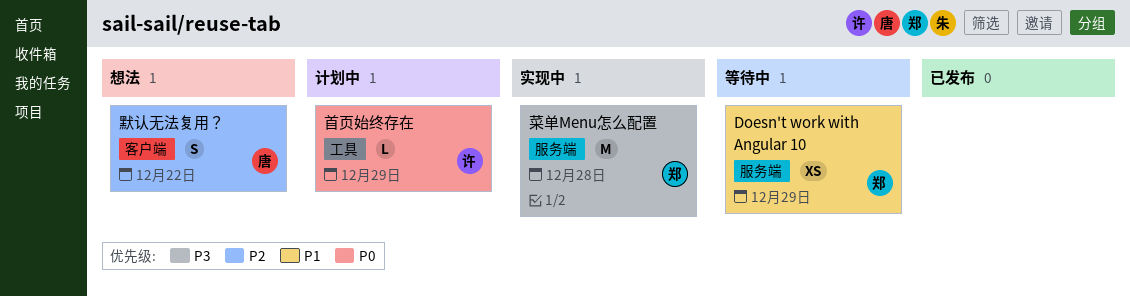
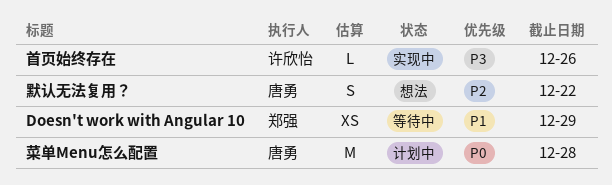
菜单Menu怎么配置, status: 实现中 -> 计划中
菜单Menu怎么配置, owner: 郑强 -> 唐勇
菜单Menu怎么配置, priority: P3 -> P0
首页始终存在, status: 计划中 -> 实现中
首页始终存在, priority: P0 -> P3
首页始终存在, due: Dec 29 -> Dec 26

